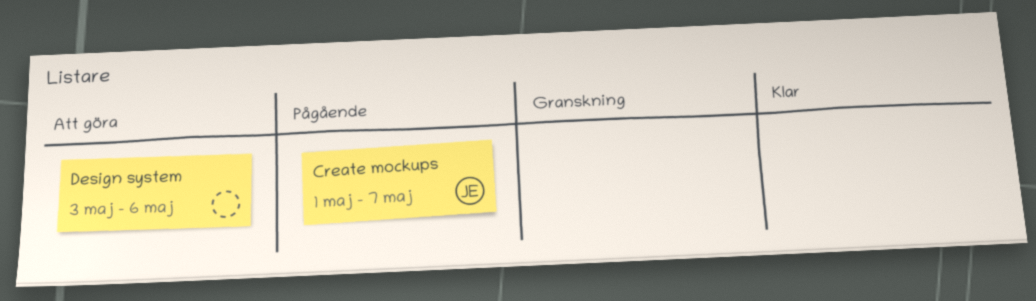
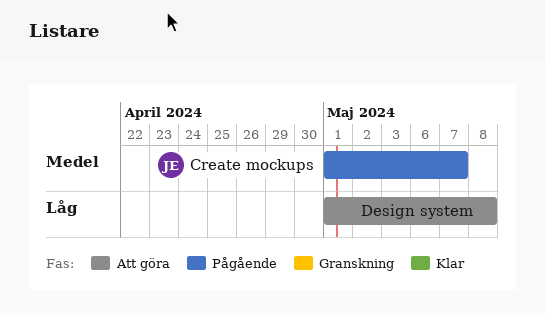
Design system, start: May 3 -> May 1
Design system, due: May 6 -> May 8

